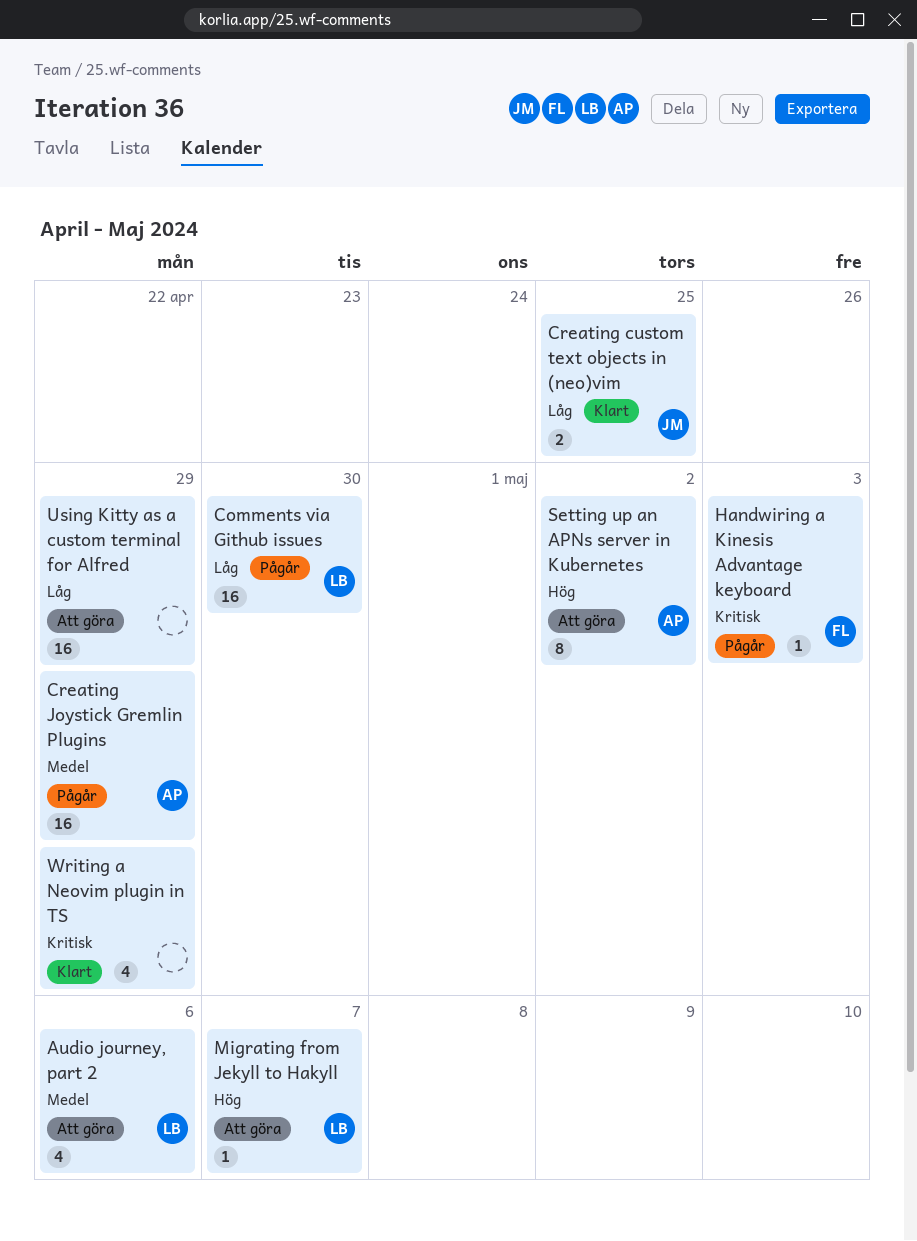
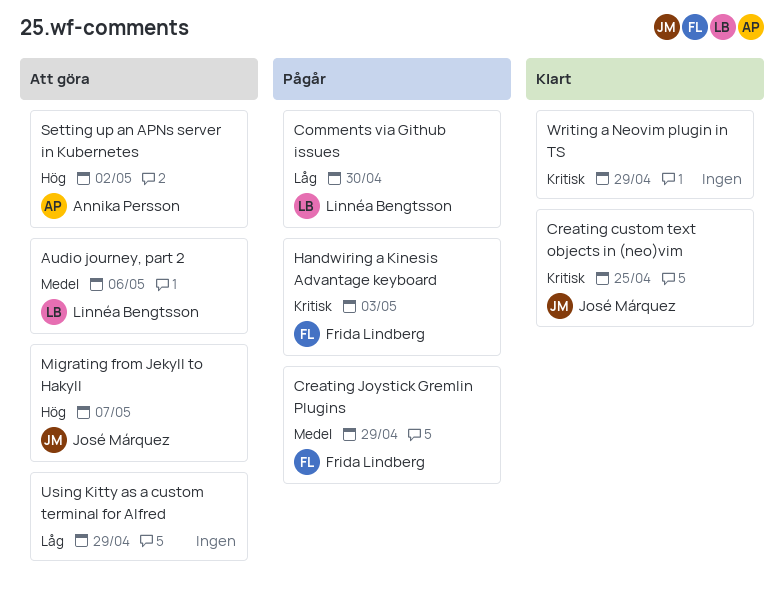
Creating custom text objects in (neo)vim, priority: Låg -> Kritisk
Creating Joystick Gremlin Plugins, owner: Annika Persson -> Frida Lindberg
Migrating from Jekyll to Hakyll, owner: Linnéa Bengtsson -> José Márquez

